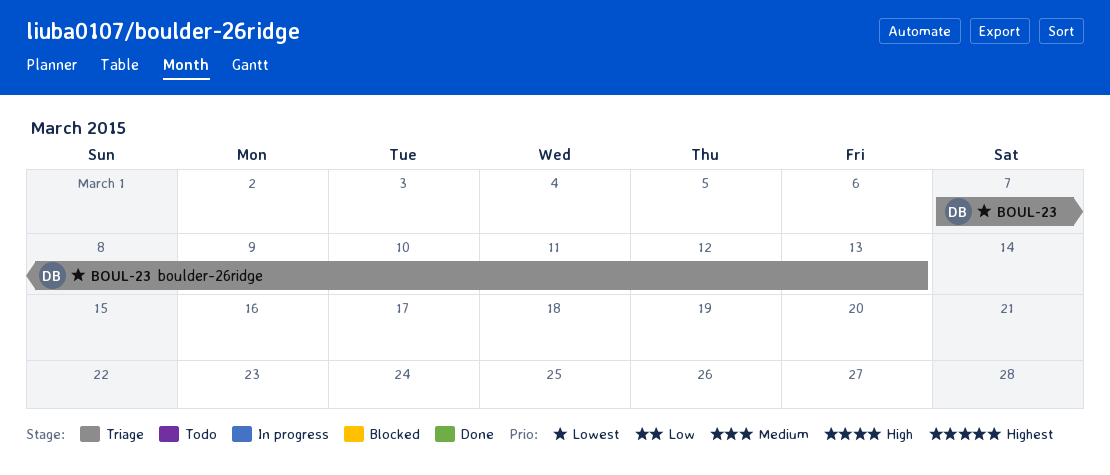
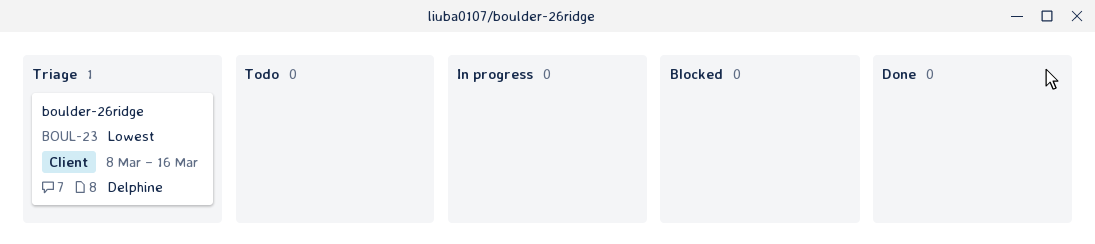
BOUL-23, start: Mar 7 -> Mar 8
BOUL-23, due: Mar 13 -> Mar 16

